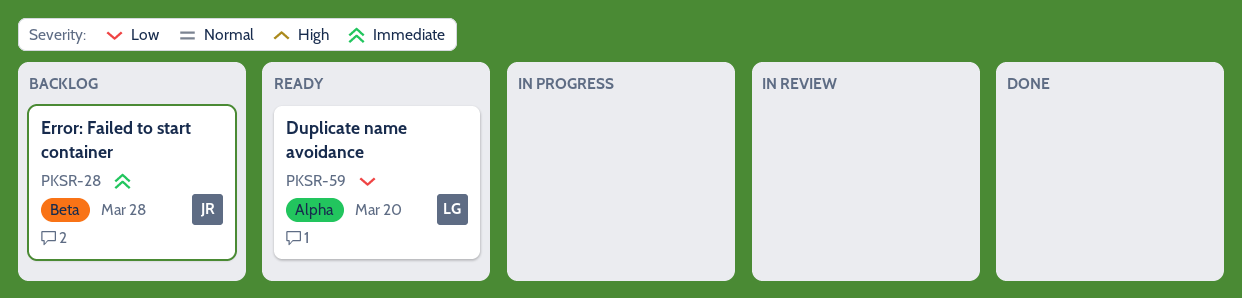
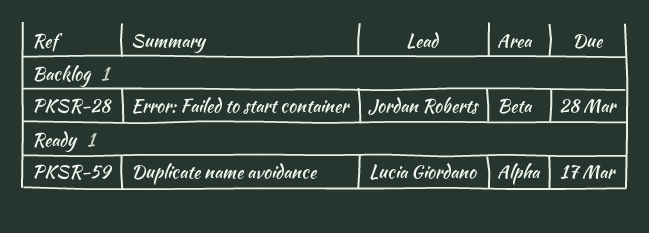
PKSR-59, due: Mar 20 -> Mar 17

